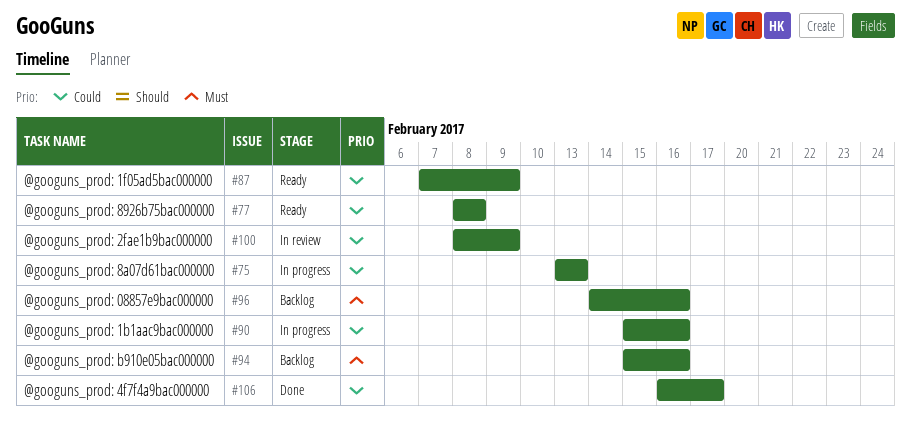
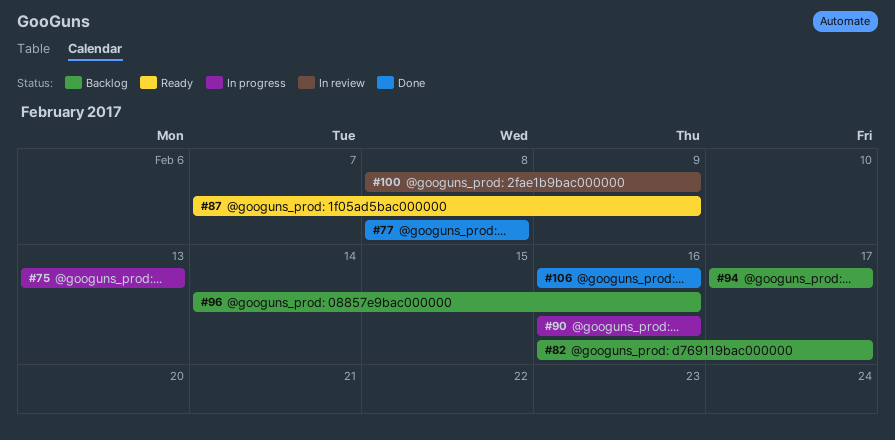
#77, status: Ready -> Done
#82: none -> present
#90, start: Feb 15 -> Feb 16
#94, start: Feb 15 -> Feb 17
#94, due: Feb 16 -> Feb 17
#106, due: Feb 17 -> Feb 16

